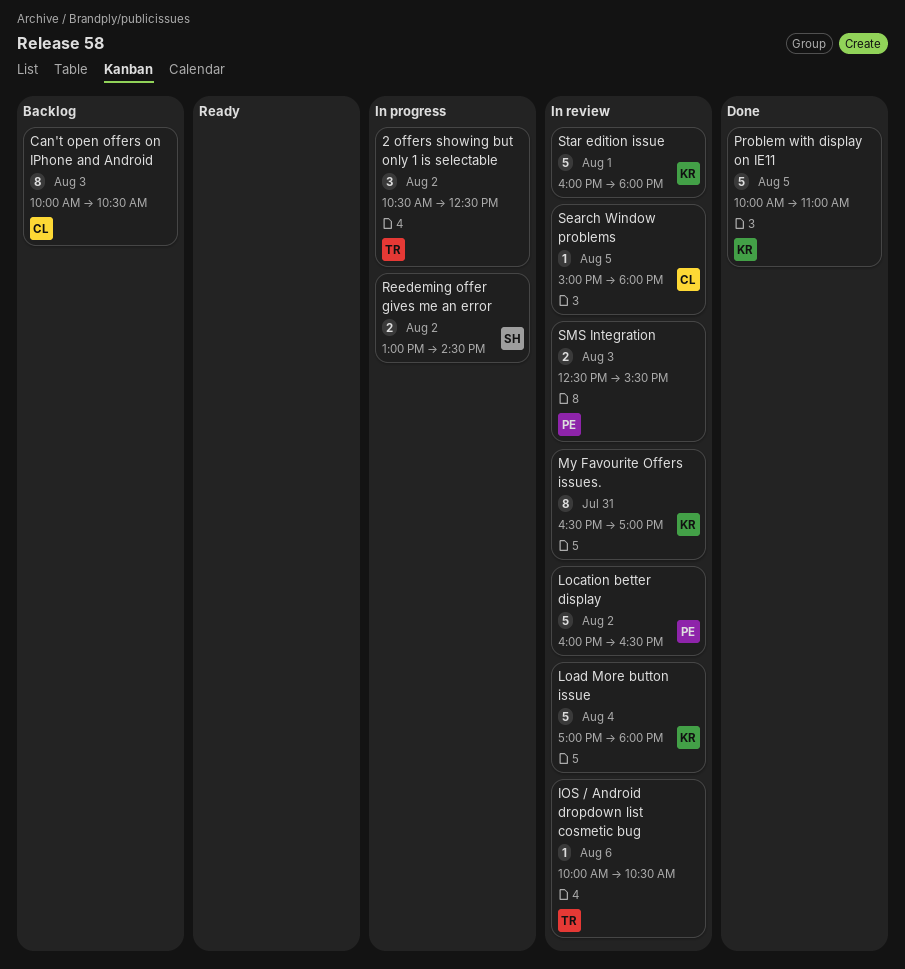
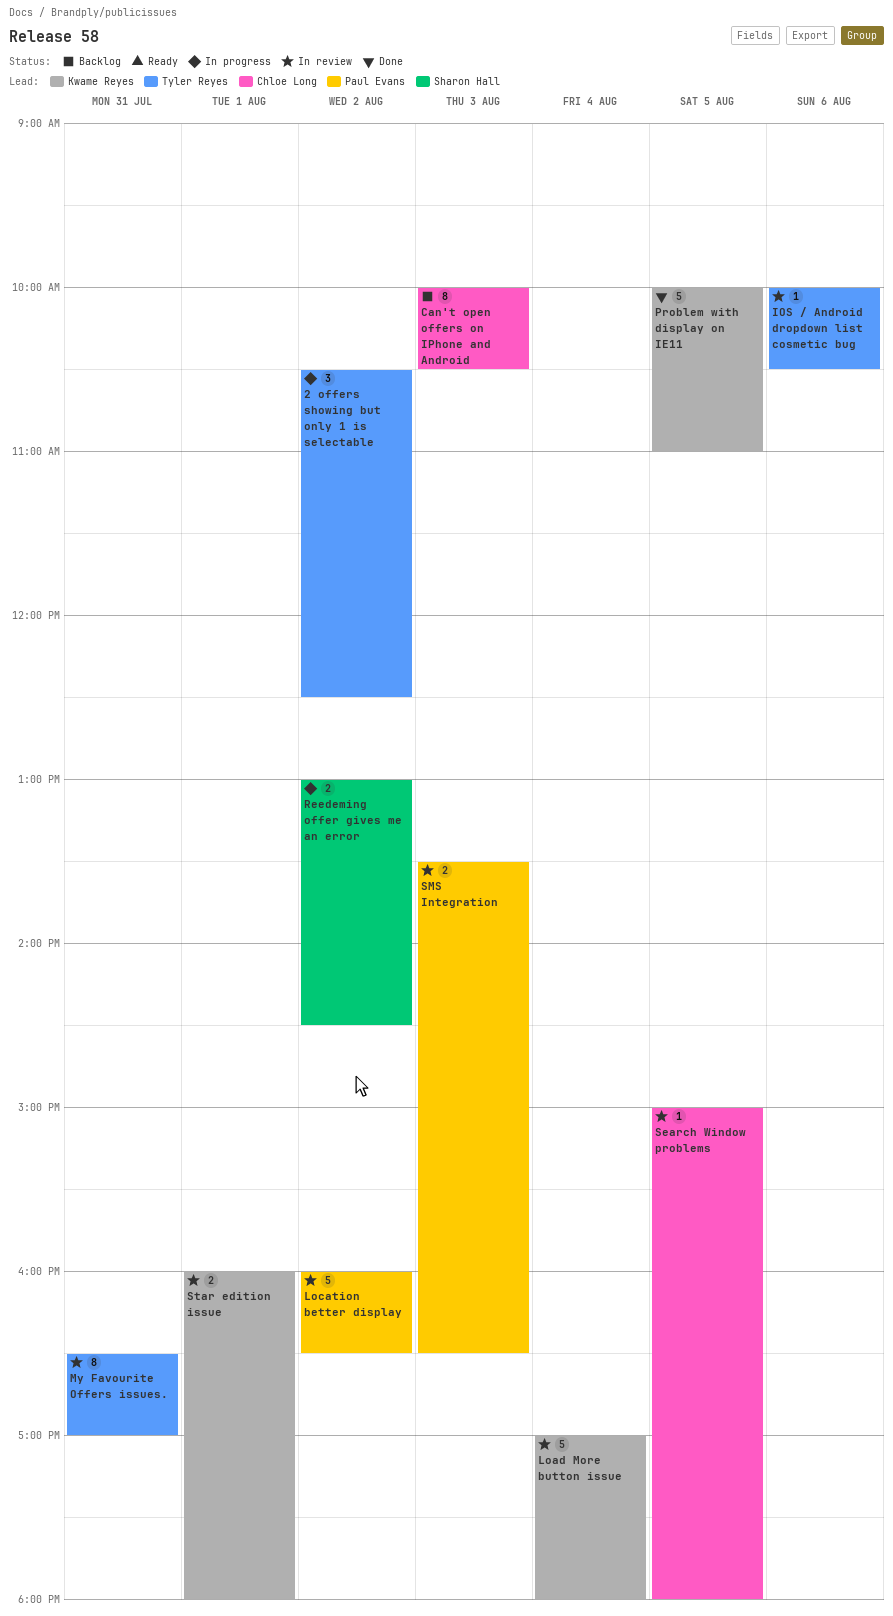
My Favourite Offers issues., owner: Kwame Reyes -> Tyler Reyes
SMS Integration, begins: 12:30 -> 13:30
SMS Integration, ends: 15:30 -> 16:30
Star edition issue, estimate: 5 -> 2

